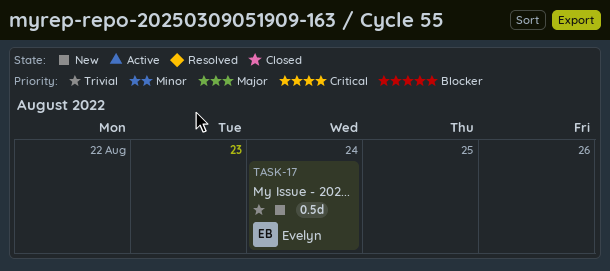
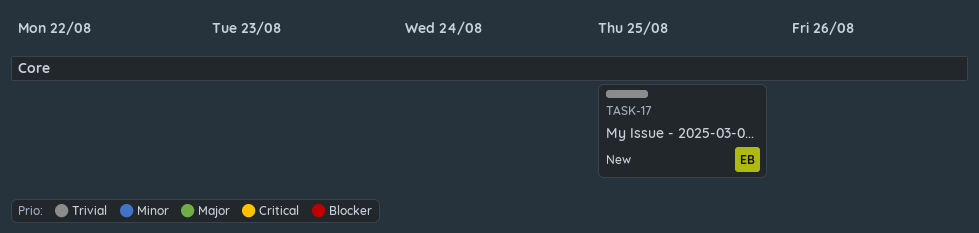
TASK-17, due: Aug 24 -> Aug 25

